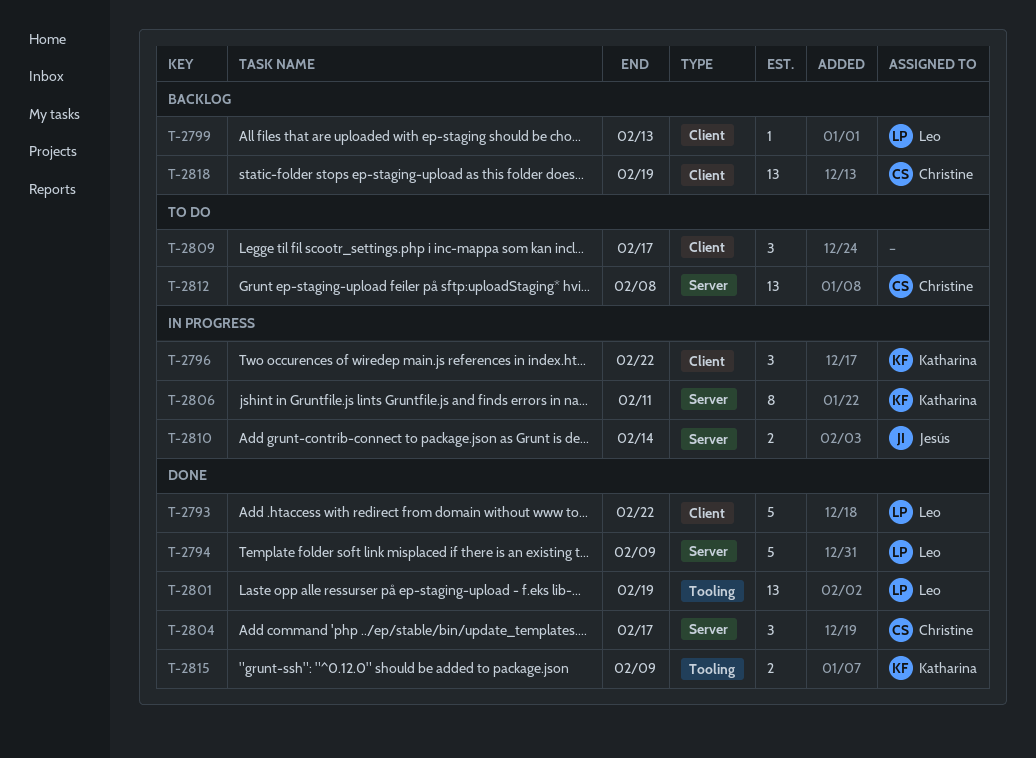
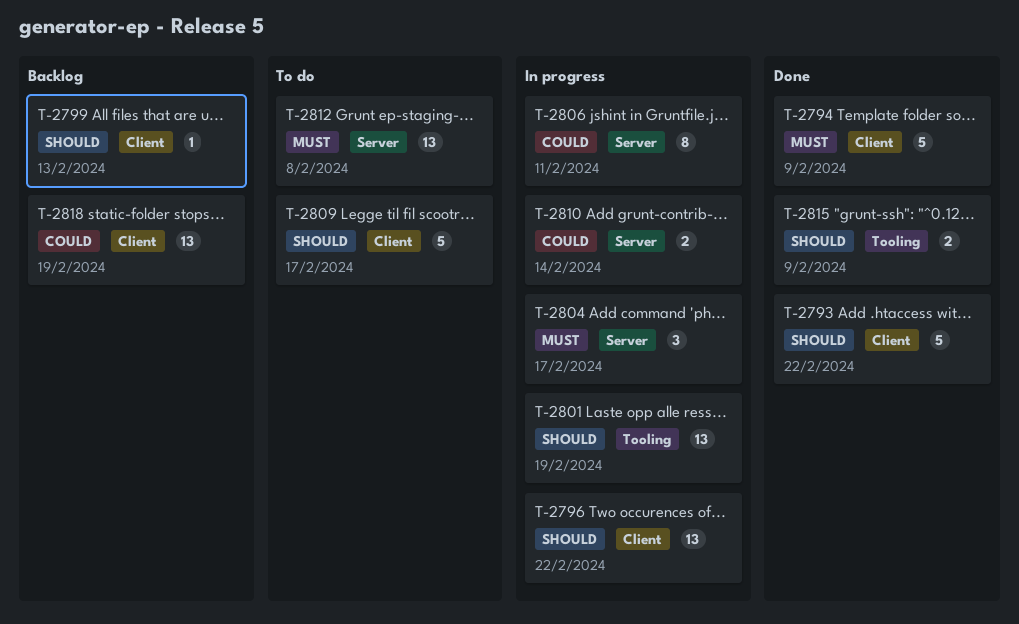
T-2794, label: Server -> Client
T-2796, estimate: 3 -> 13
T-2801, status: Done -> In progress
T-2804, status: Done -> In progress
T-2809, estimate: 3 -> 5

